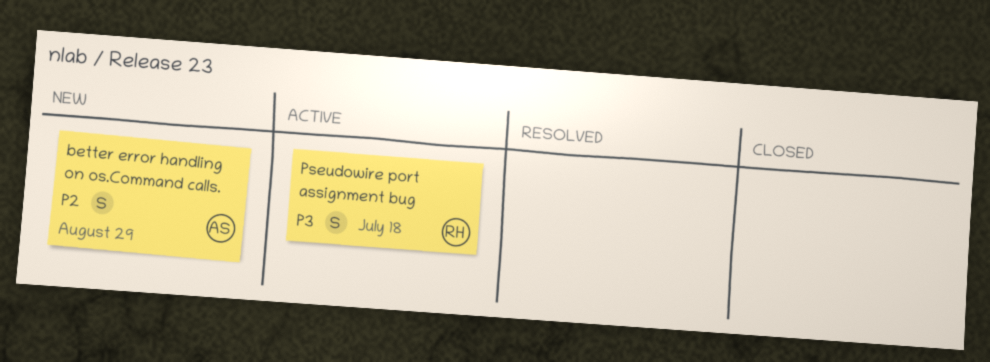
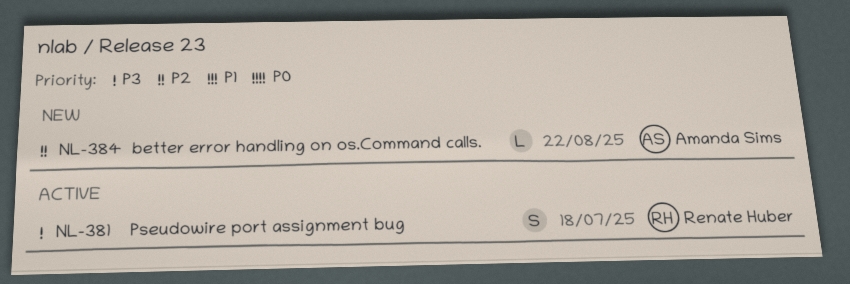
better error handling on os.Command calls., estimate: S -> L
better error handling on os.Command calls., due: Aug 29 -> Aug 22

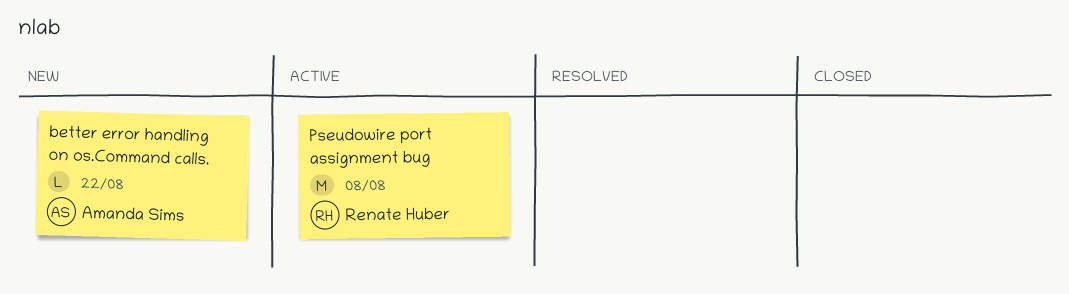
Pseudowire port assignment bug, estimate: S -> M
Pseudowire port assignment bug, due: Jul 18 -> Aug 8

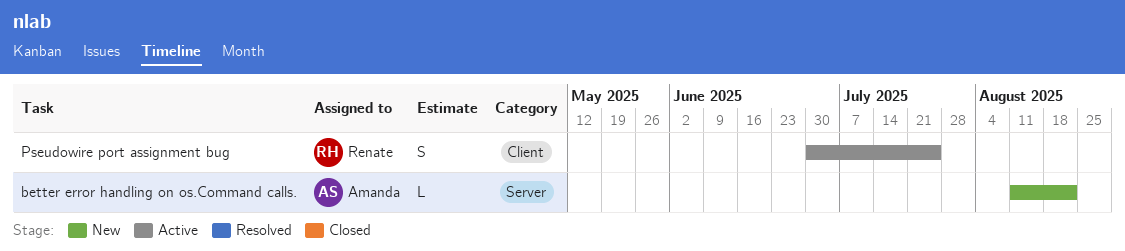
Pseudowire port assignment bug, estimate: M -> S
Pseudowire port assignment bug, due: Aug 8 -> Jul 25

